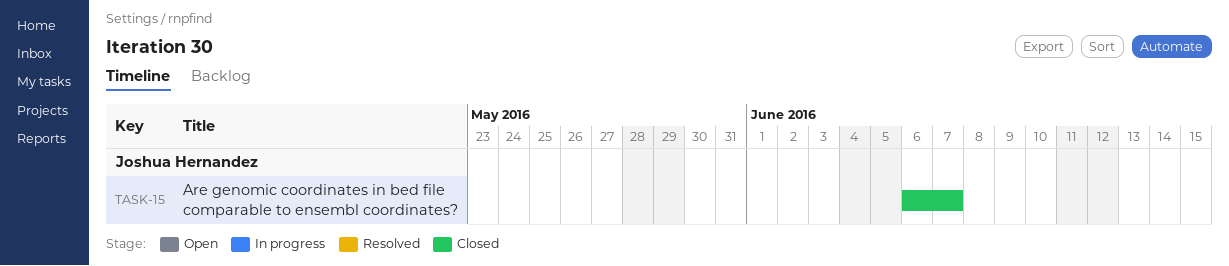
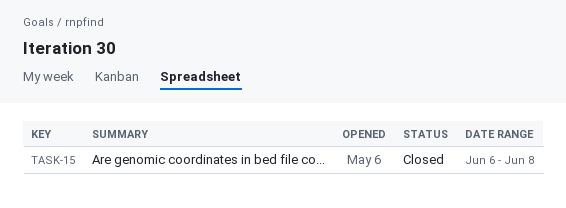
TASK-15, due: Jun 7 -> Jun 8

